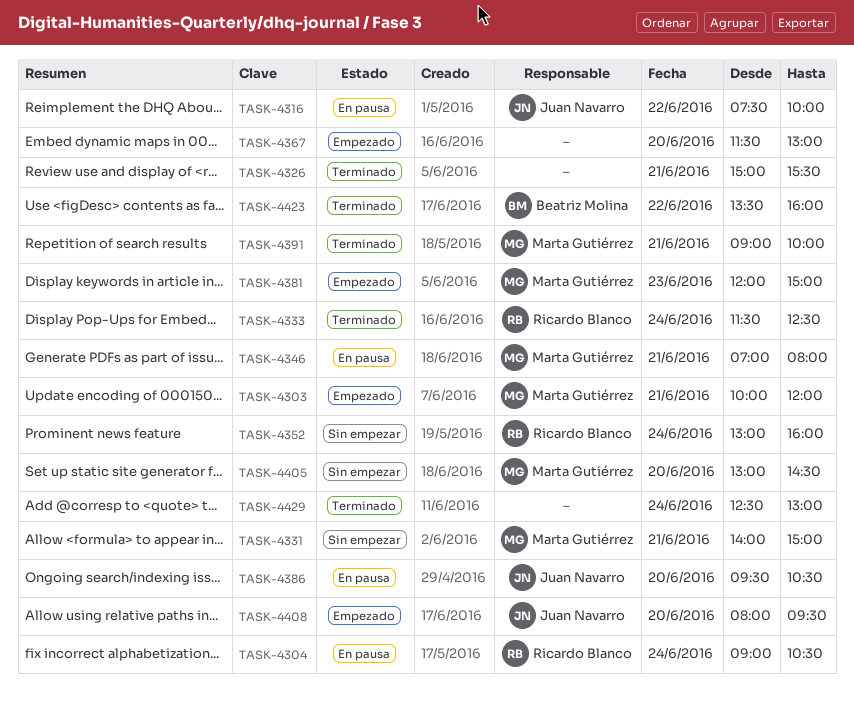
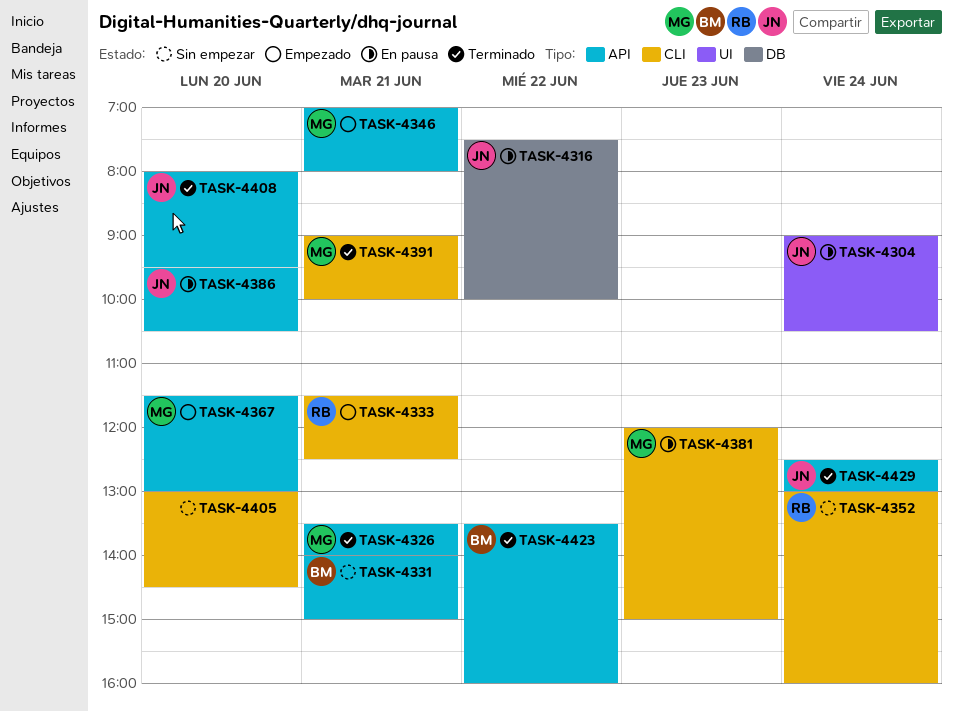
TASK-4303: present -> none
TASK-4304, owner: Ricardo Blanco -> Juan Navarro
TASK-4326, owner: none -> Marta Gutiérrez
TASK-4326, begins: 15:00 -> 13:30
TASK-4326, ends: 15:30 -> 14:00
TASK-4331, owner: Marta Gutiérrez -> Beatriz Molina
TASK-4333, status: Terminado -> Empezado
TASK-4333, day: Jun 24 -> Jun 21
TASK-4346, status: En pausa -> Empezado
TASK-4367, owner: none -> Marta Gutiérrez
TASK-4381, status: Empezado -> En pausa
TASK-4405, owner: Marta Gutiérrez -> none
TASK-4408, status: Empezado -> Terminado
TASK-4429, owner: none -> Juan Navarro

